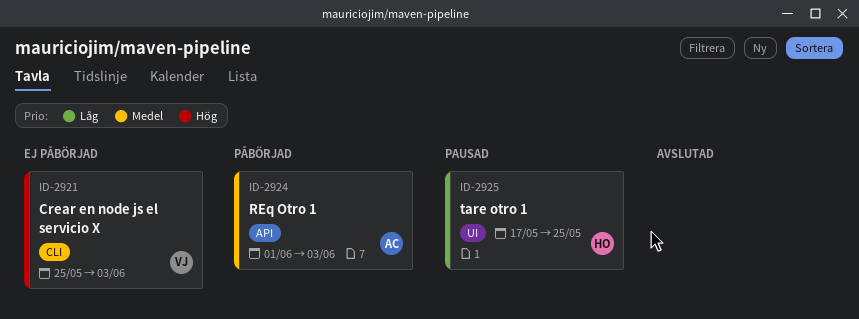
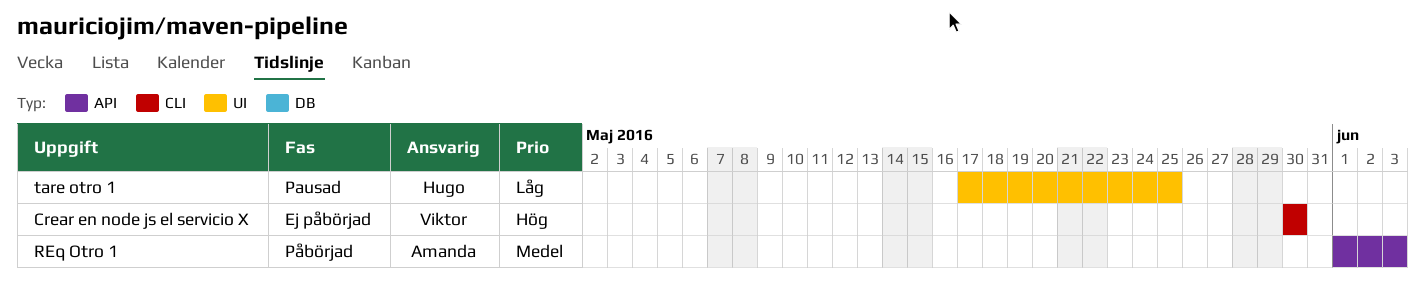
Crear en node js el servicio X, start: May 25 -> May 30
Crear en node js el servicio X, due: Jun 3 -> May 30

